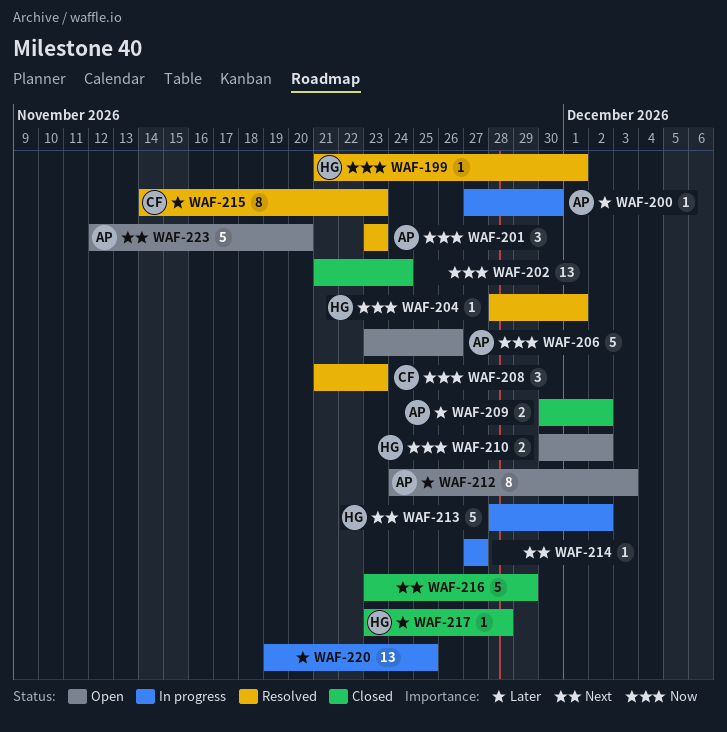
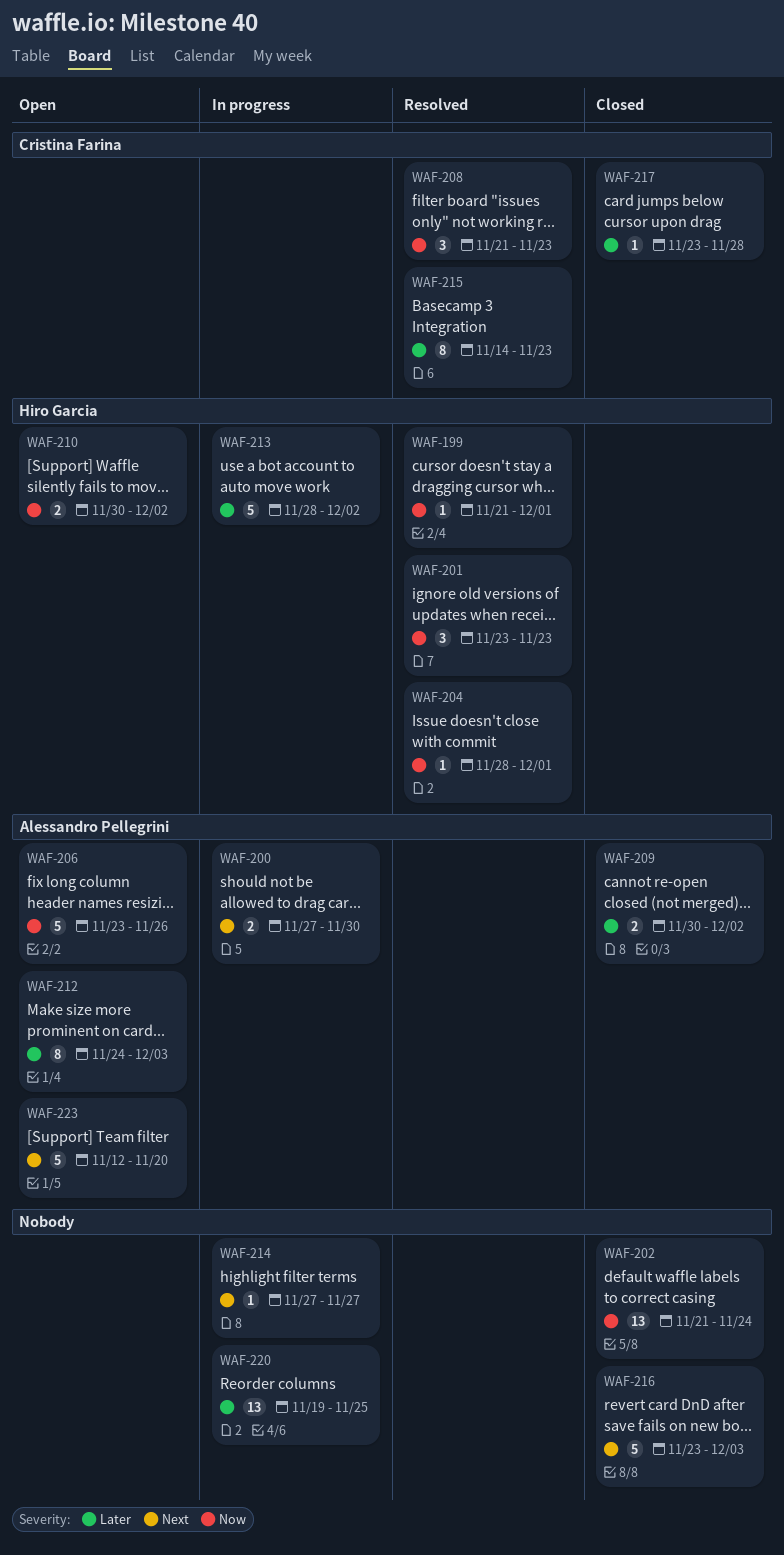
WAF-200, priority: Later -> Next
WAF-200, estimate: 1 -> 2
WAF-201, owner: Alessandro Pellegrini -> Hiro Garcia
WAF-213, priority: Next -> Later
WAF-216, due: Nov 29 -> Dec 3
WAF-217, owner: Hiro Garcia -> Cristina Farina

